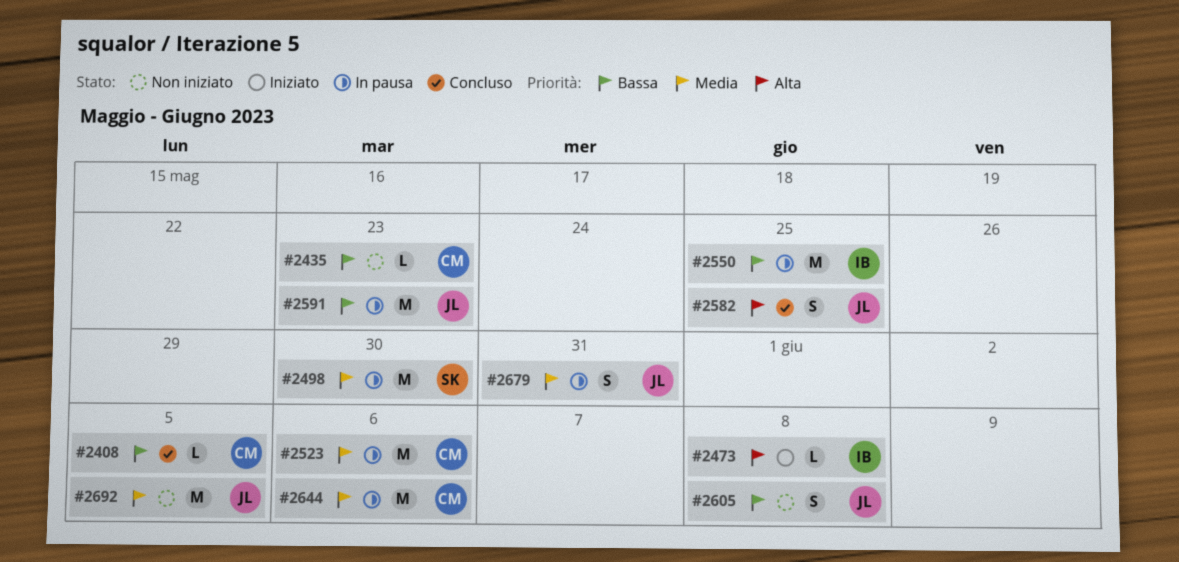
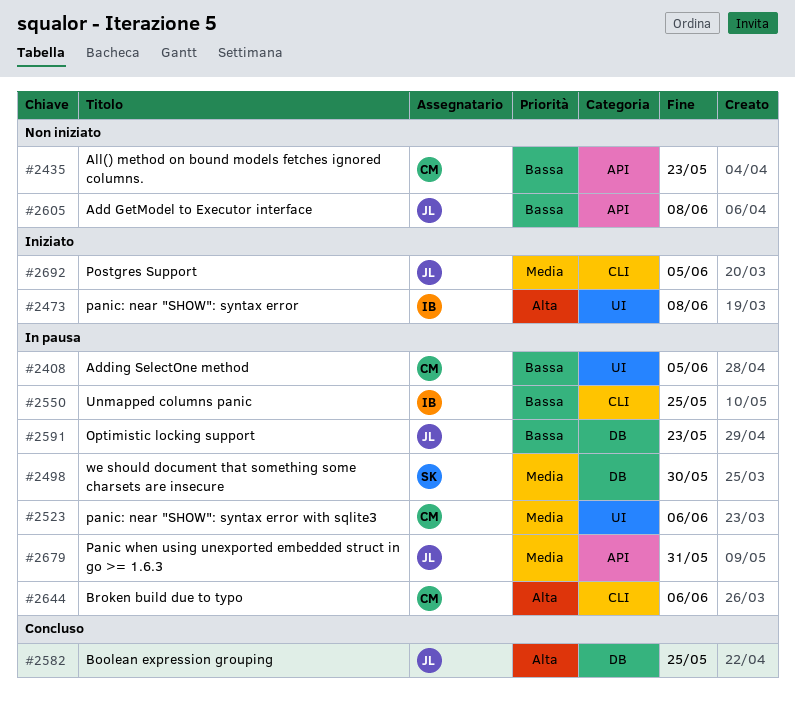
#2408, status: Concluso -> In pausa
#2644, priority: Media -> Alta
#2692, status: Non iniziato -> Iniziato

